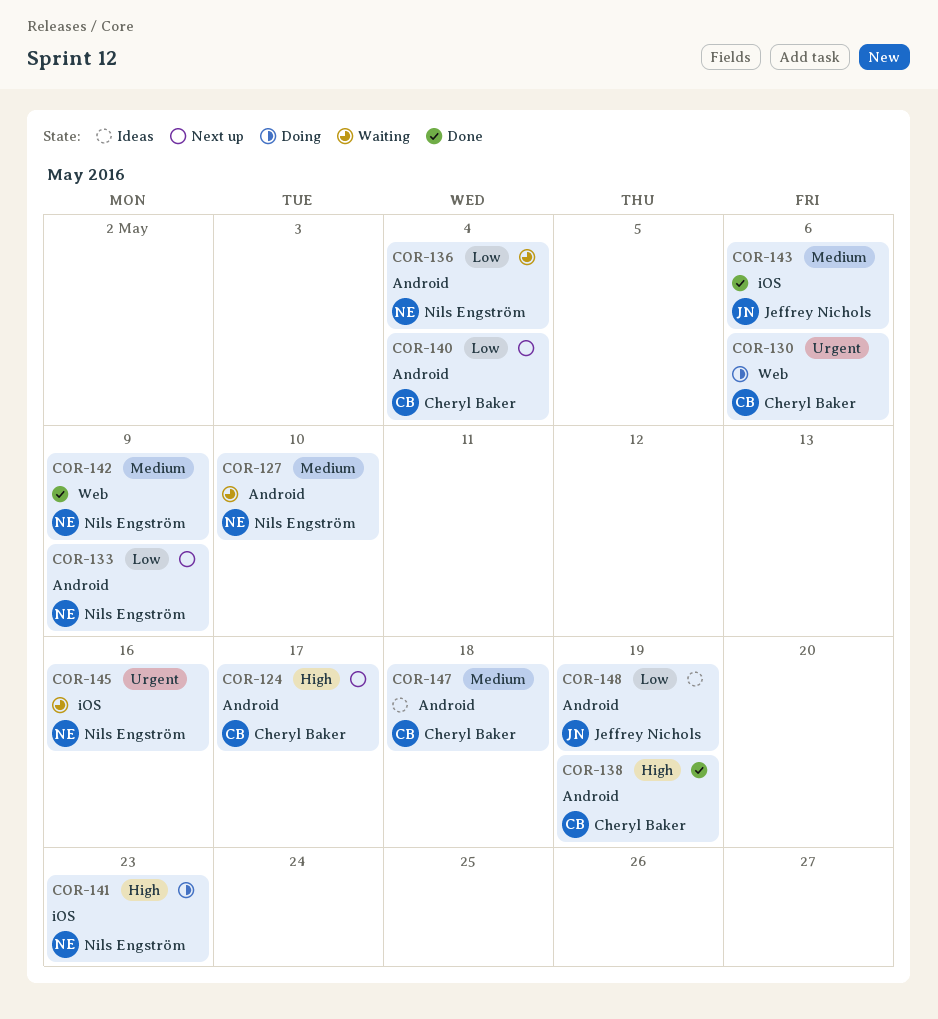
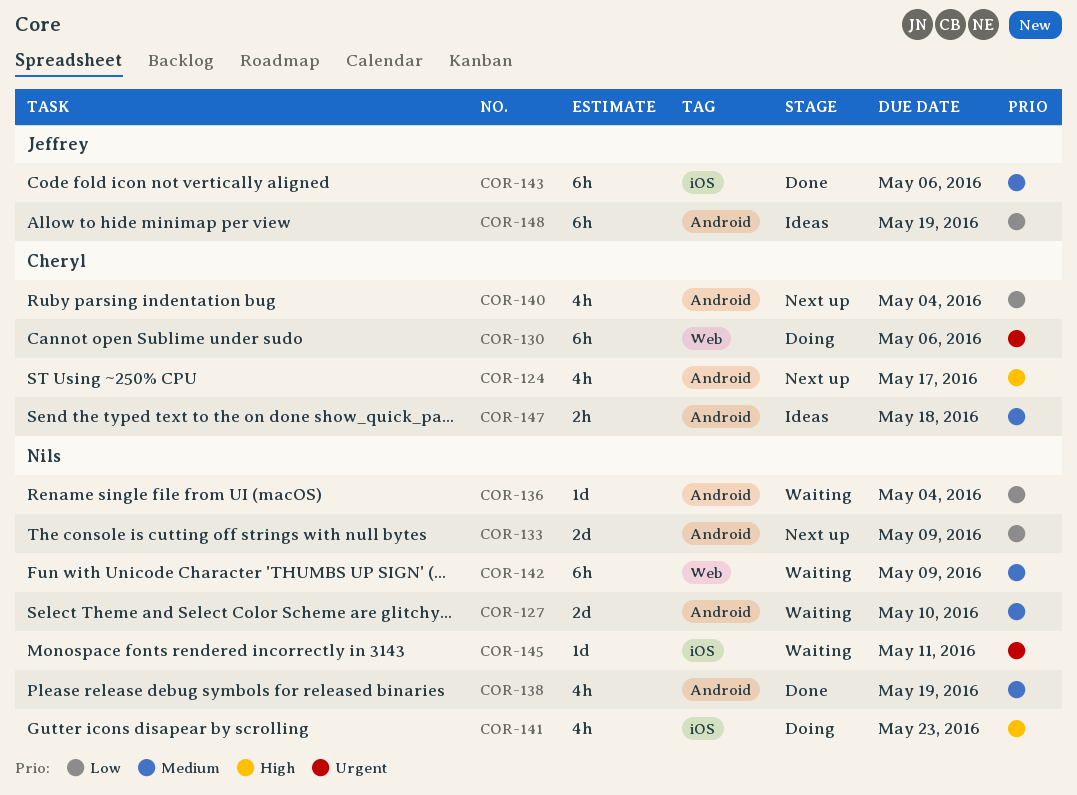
COR-138, owner: Cheryl Baker -> Nils Engström
COR-138, priority: High -> Medium
COR-142, status: Done -> Waiting
COR-145, due: May 16 -> May 11

